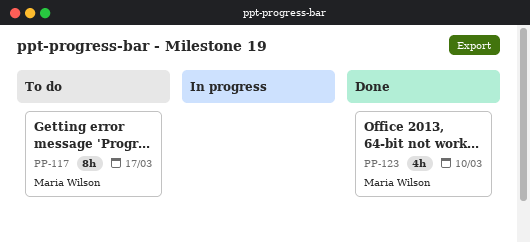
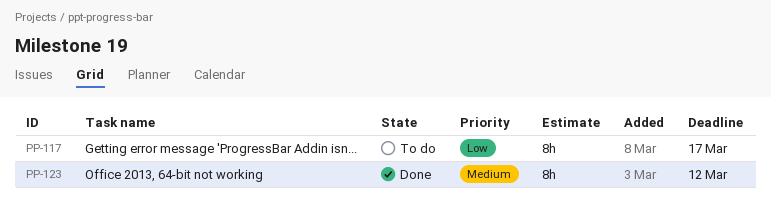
PP-123, estimate: 4h -> 8h
PP-123, due: Mar 10 -> Mar 12

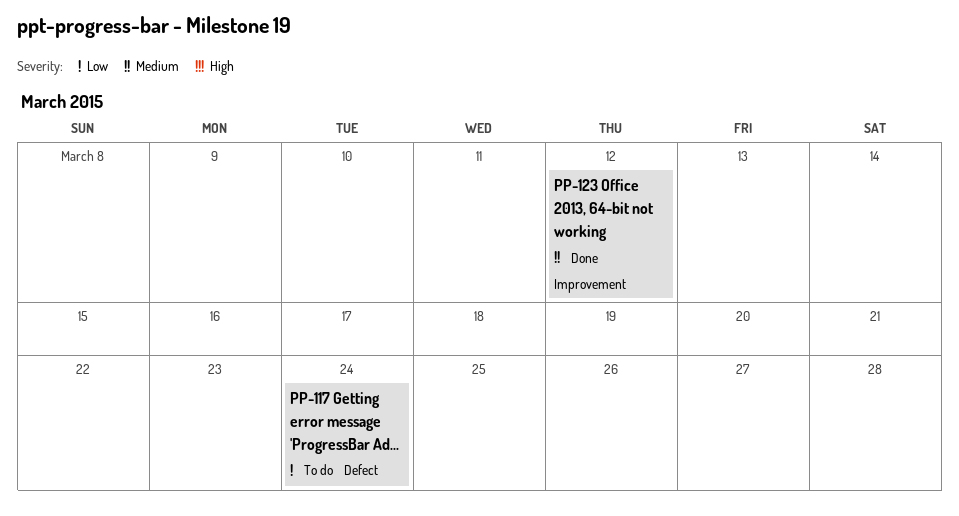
PP-117, due: Mar 17 -> Mar 24

